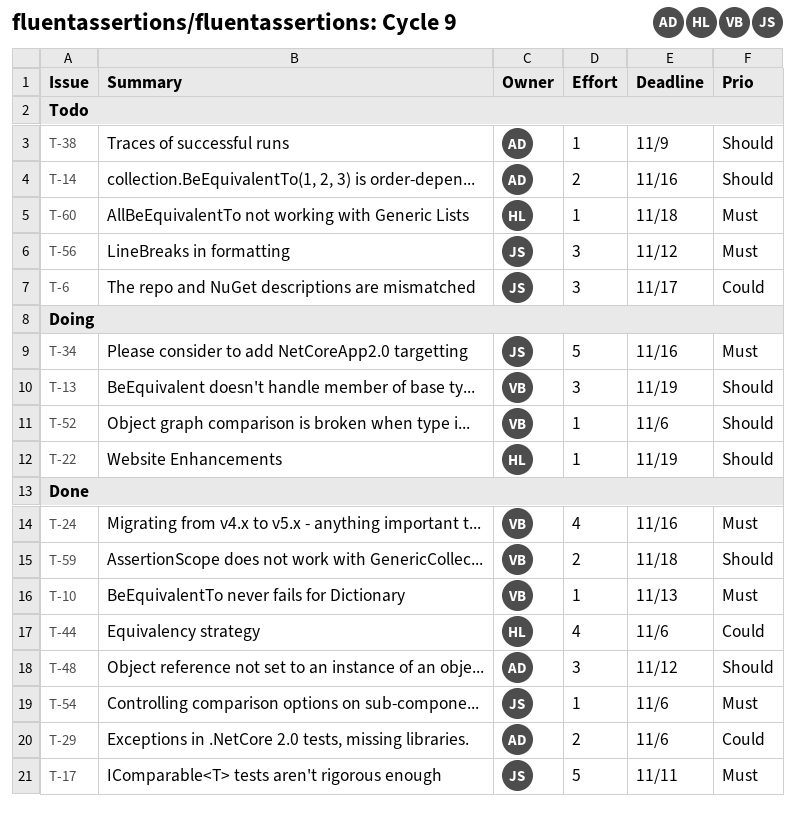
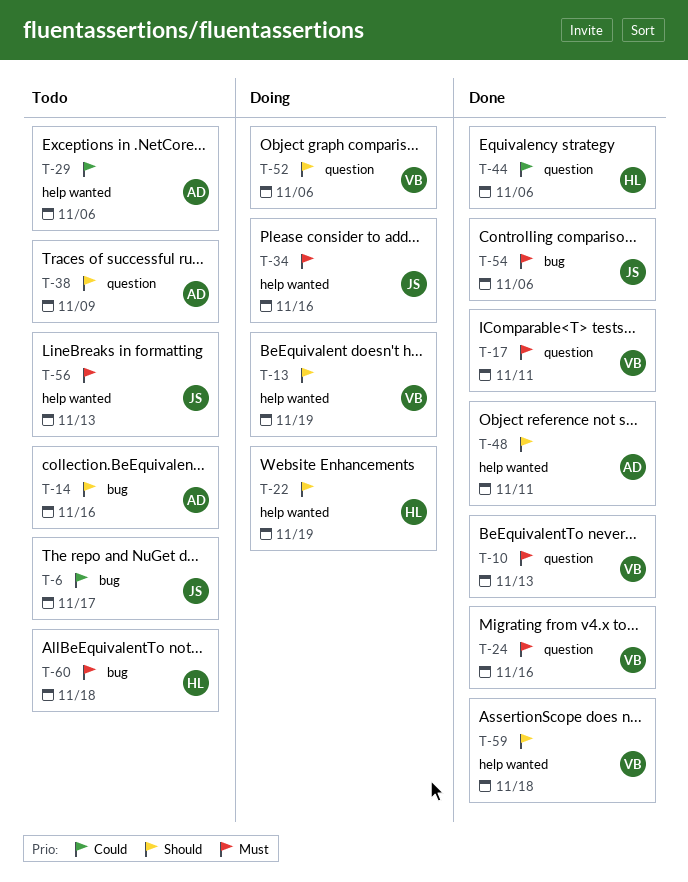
T-17, owner: JS -> VB
T-29, status: Done -> Todo
T-48, due: Nov 12 -> Nov 11
T-56, due: Nov 12 -> Nov 13

